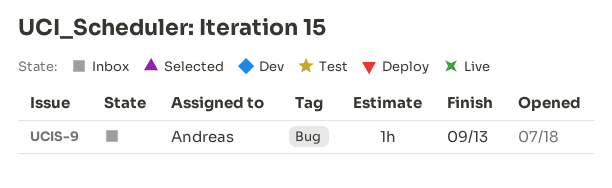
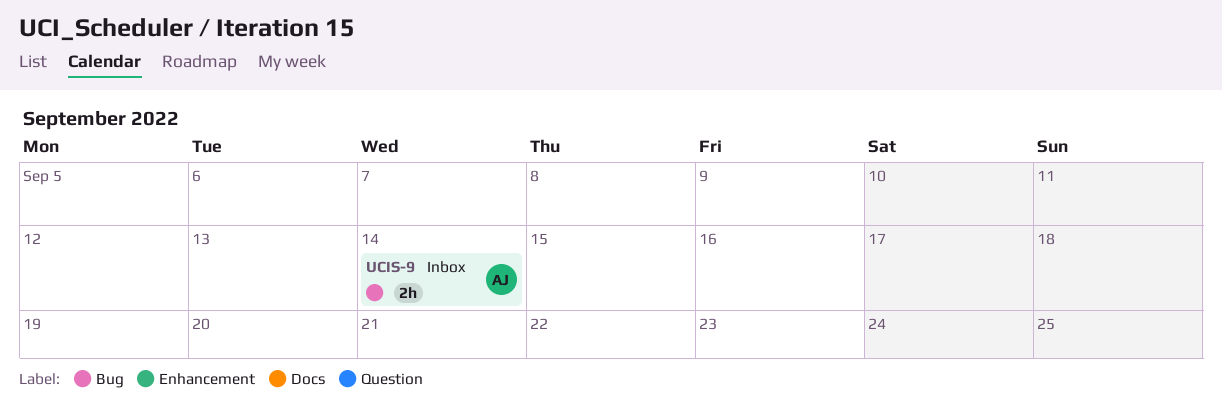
UCIS-9, estimate: 1h -> 2h
UCIS-9, due: Sep 13 -> Sep 14

